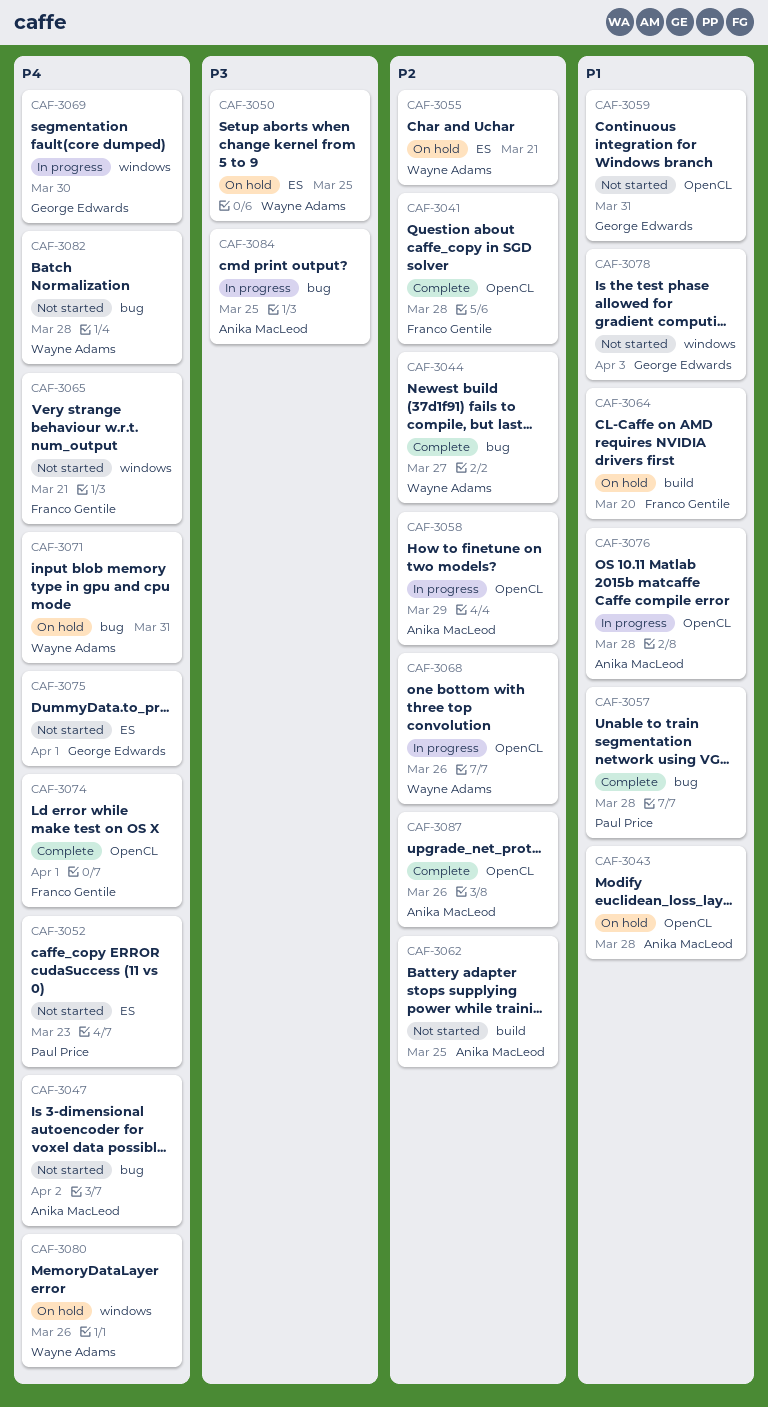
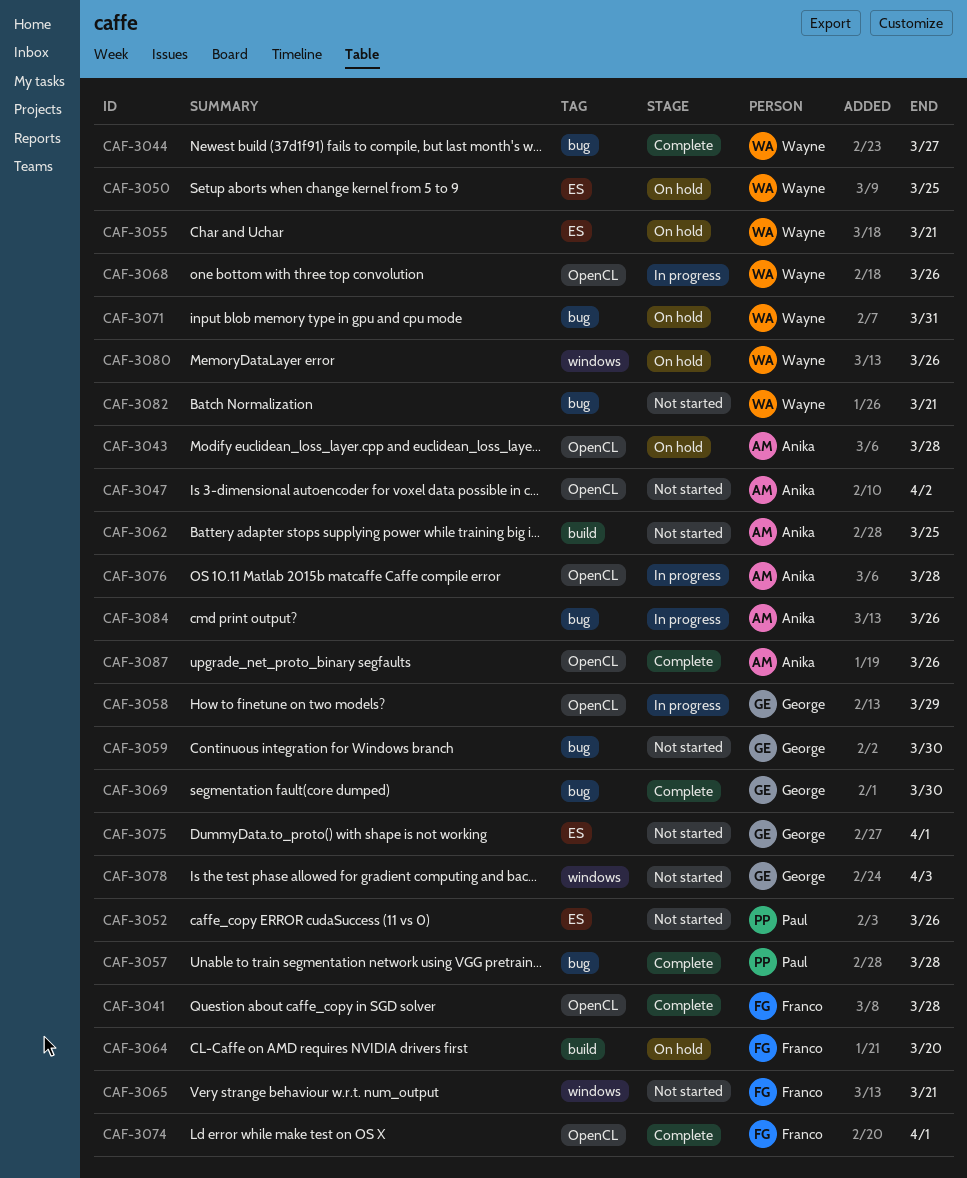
CAF-3047, label: bug -> OpenCL
CAF-3052, due: Mar 23 -> Mar 26
CAF-3058, owner: Anika MacLeod -> George Edwards
CAF-3059, label: OpenCL -> bug
CAF-3059, due: Mar 31 -> Mar 30
CAF-3069, status: In progress -> Complete
CAF-3069, label: windows -> bug
CAF-3082, due: Mar 28 -> Mar 21
CAF-3084, due: Mar 25 -> Mar 26

